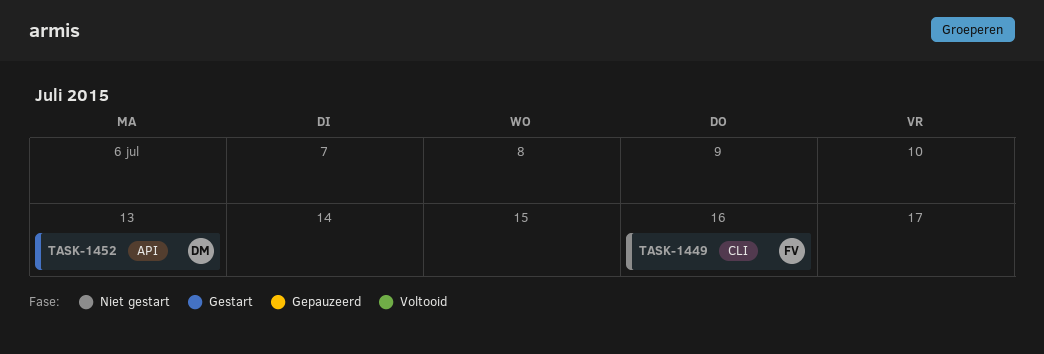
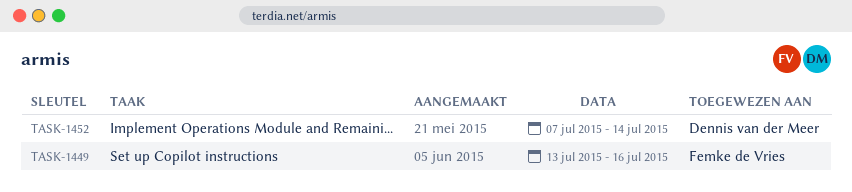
TASK-1452, due: Jul 13 -> Jul 14

